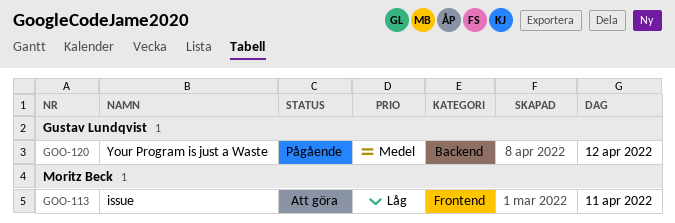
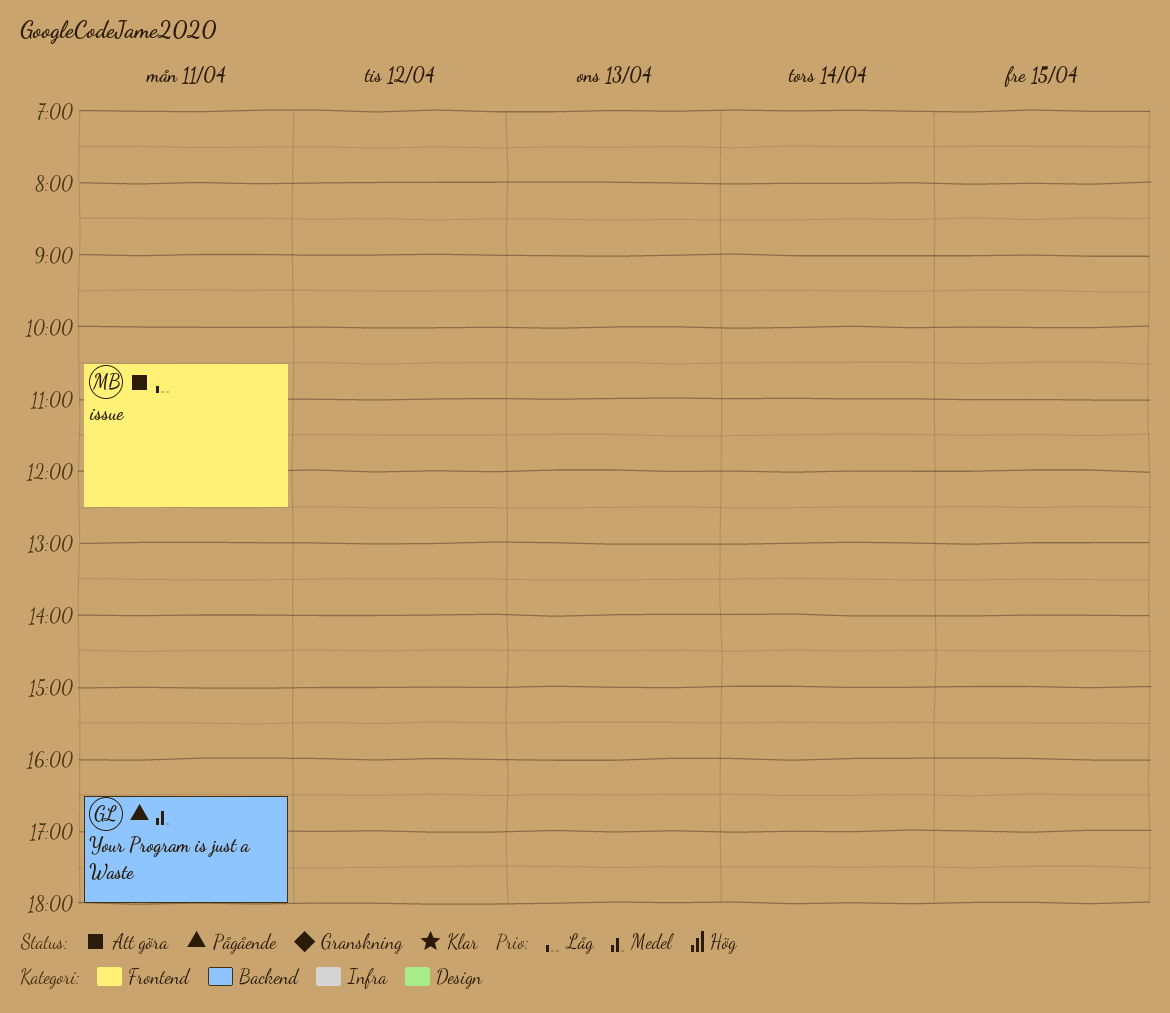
Your Program is just a Waste, day: Apr 12 -> Apr 11

